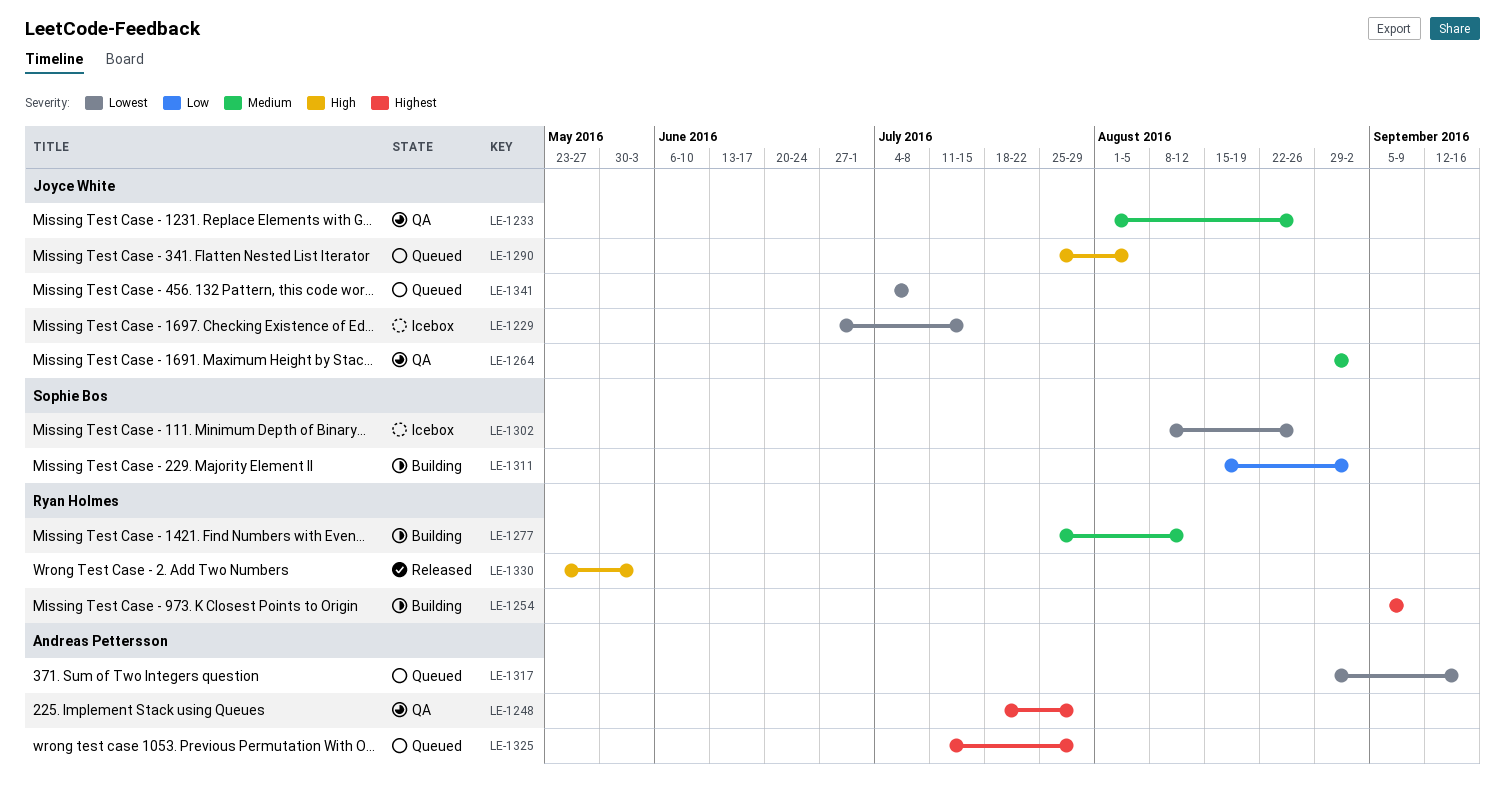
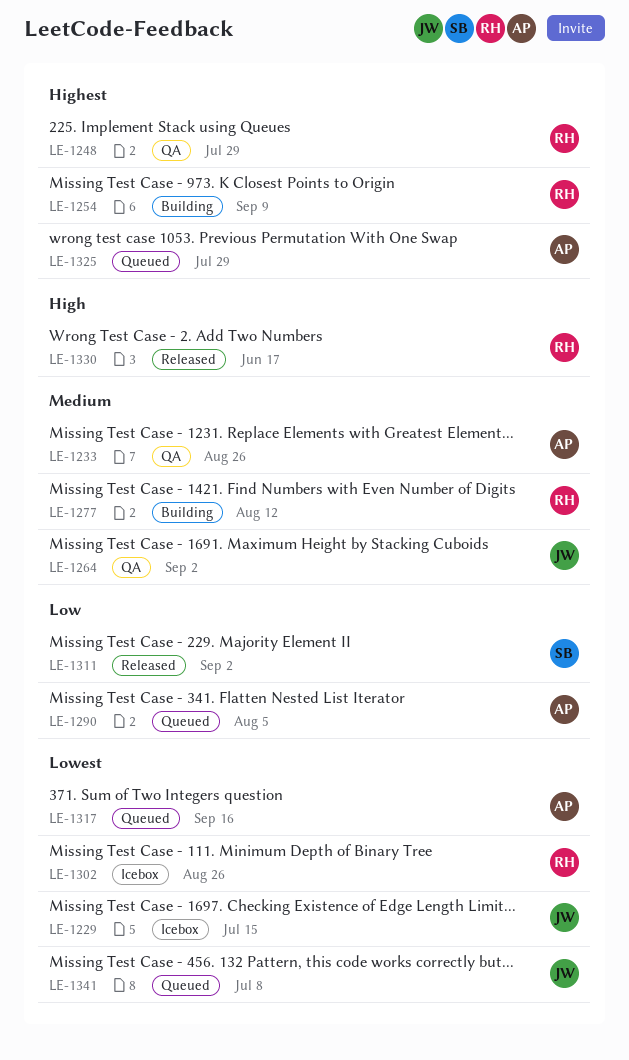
LE-1233, owner: Joyce White -> Andreas Pettersson
LE-1248, owner: Andreas Pettersson -> Ryan Holmes
LE-1290, owner: Joyce White -> Andreas Pettersson
LE-1290, priority: High -> Low
LE-1302, owner: Sophie Bos -> Ryan Holmes
LE-1311, status: Building -> Released
LE-1330, due: Jun 3 -> Jun 17

